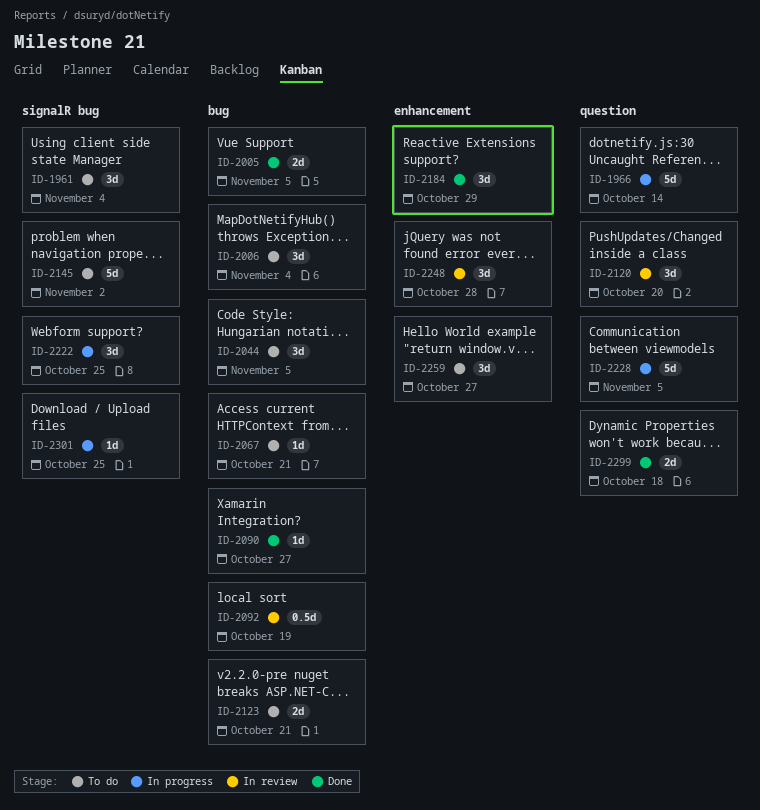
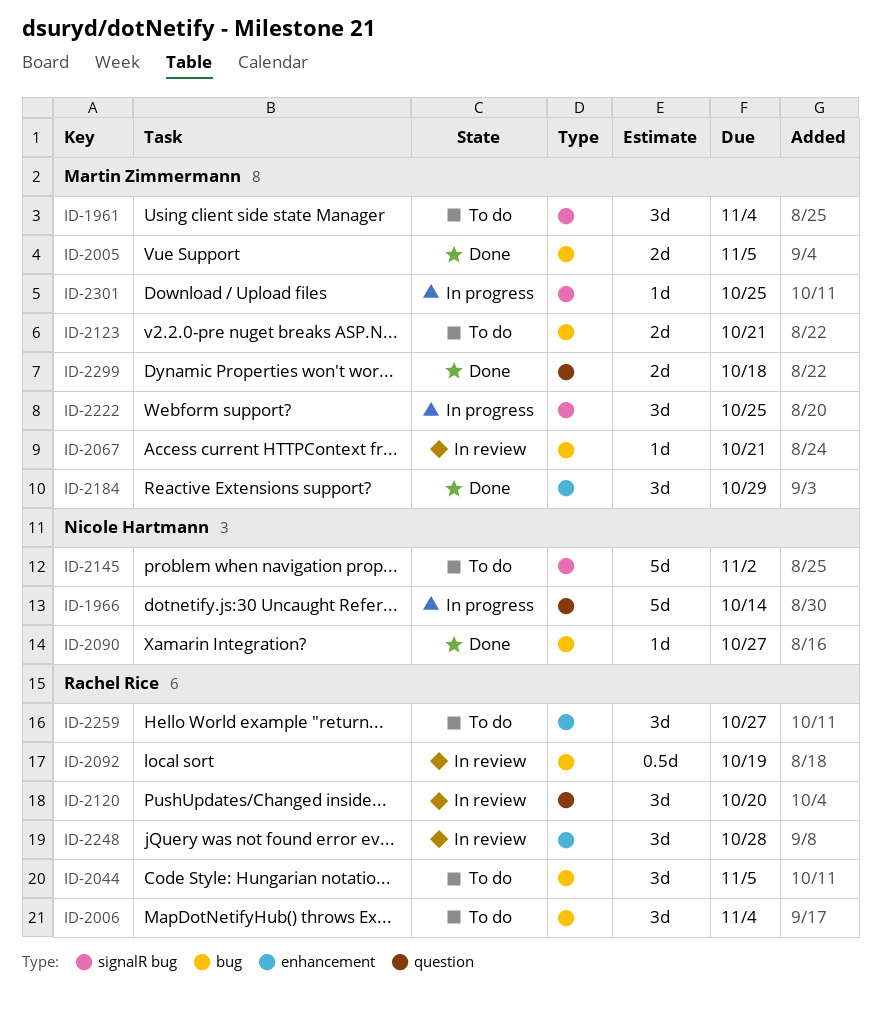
ID-2067, status: To do -> In review
ID-2228: present -> none

